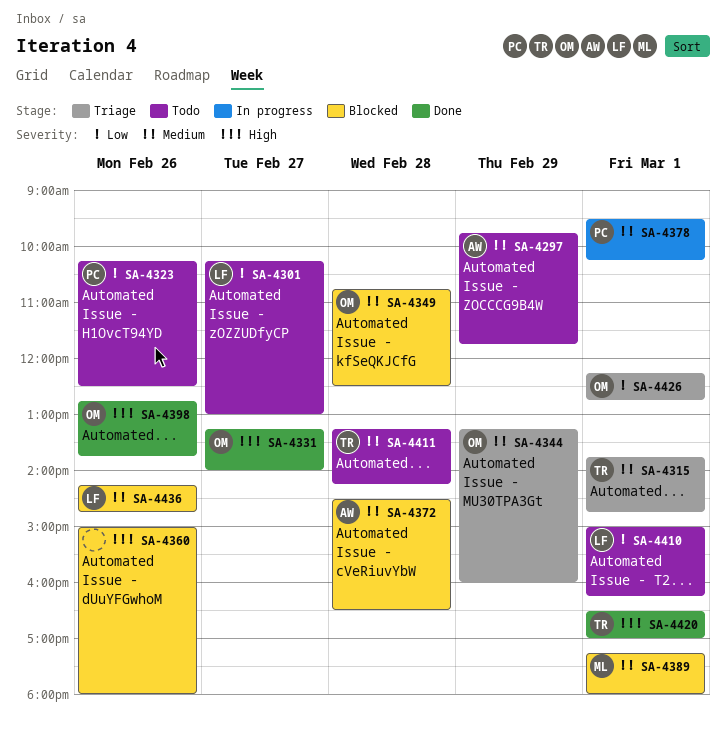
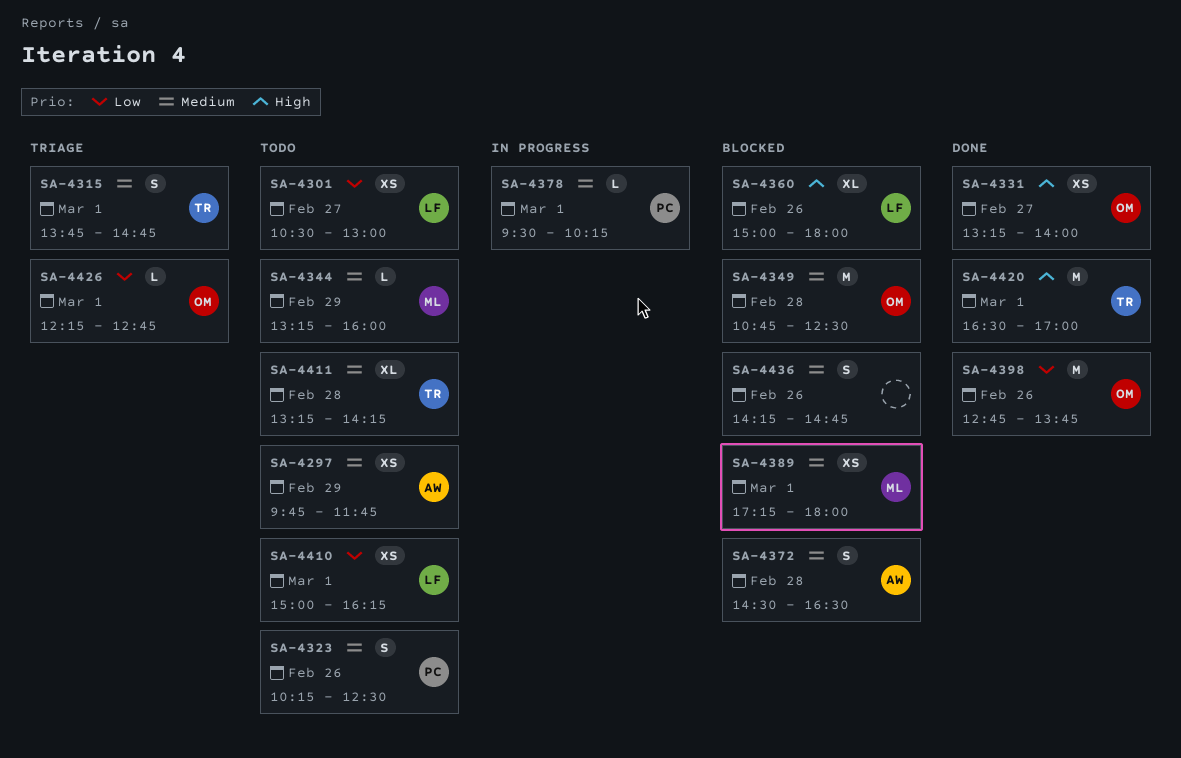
SA-4301, begins: 10:15 -> 10:30
SA-4323, priority: Low -> Medium
SA-4344, status: Triage -> Todo
SA-4344, owner: OM -> ML
SA-4360, owner: none -> LF
SA-4398, priority: High -> Low
SA-4436, owner: LF -> none

